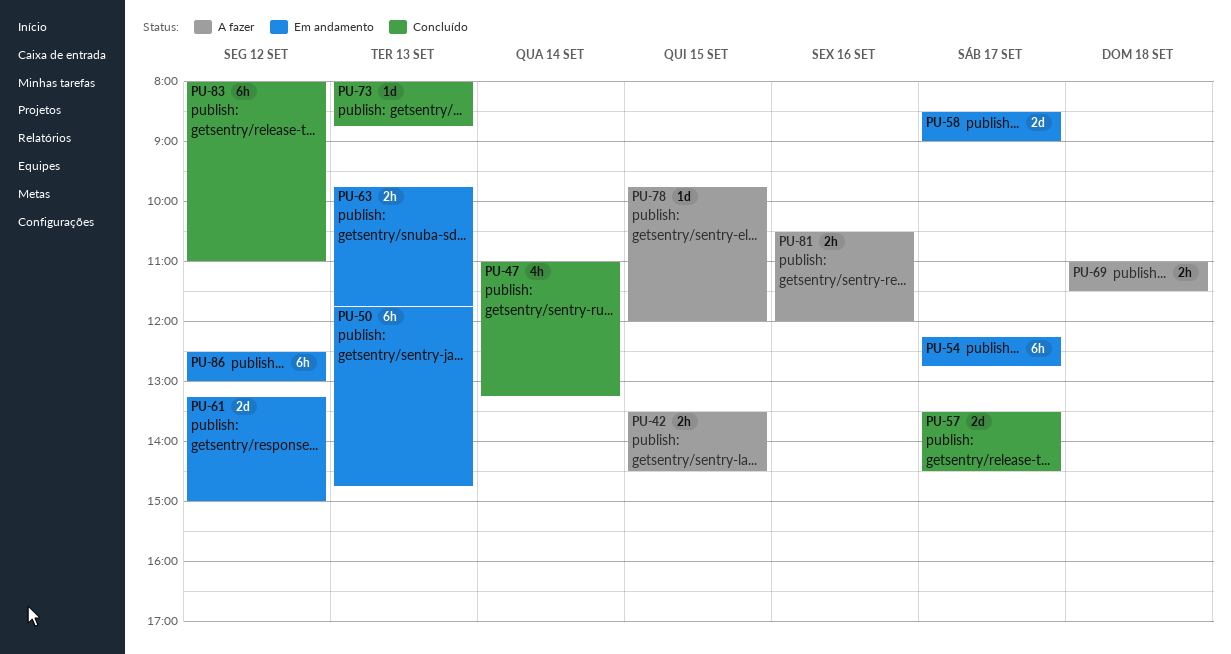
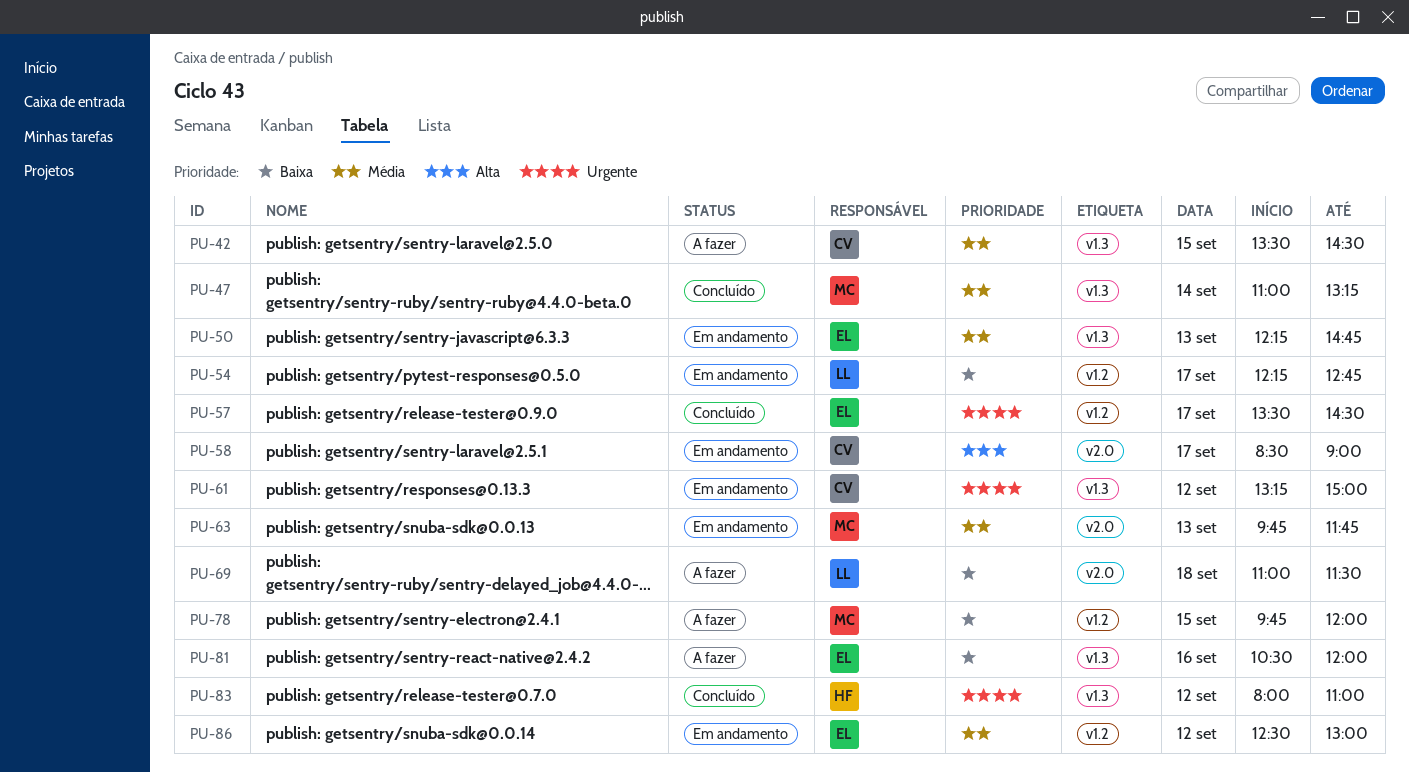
PU-50, begins: 11:45 -> 12:15
PU-73: present -> none

